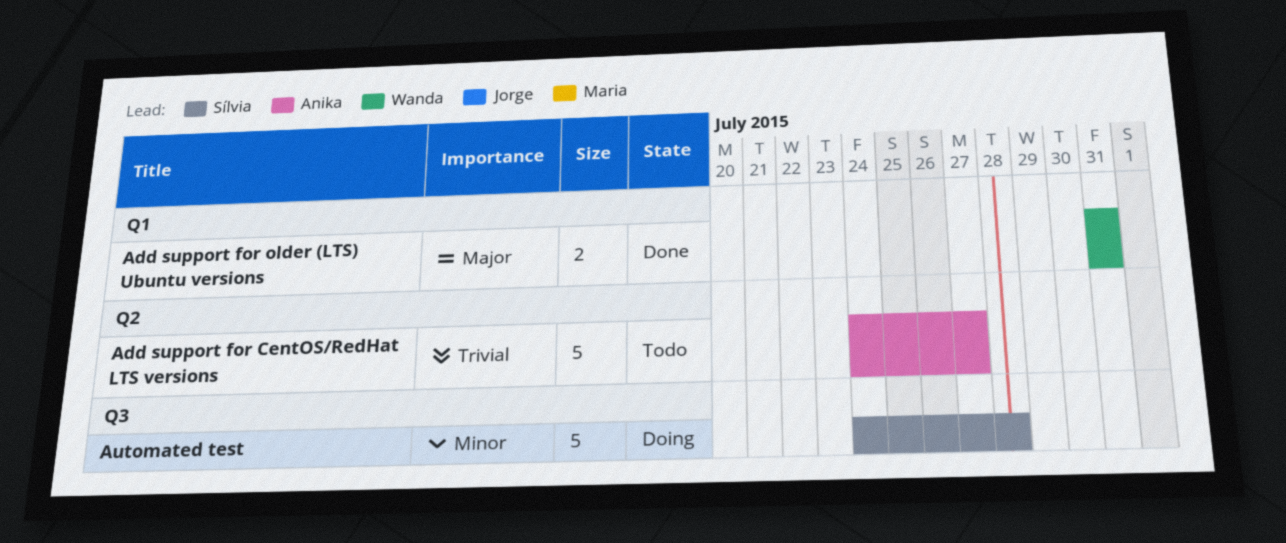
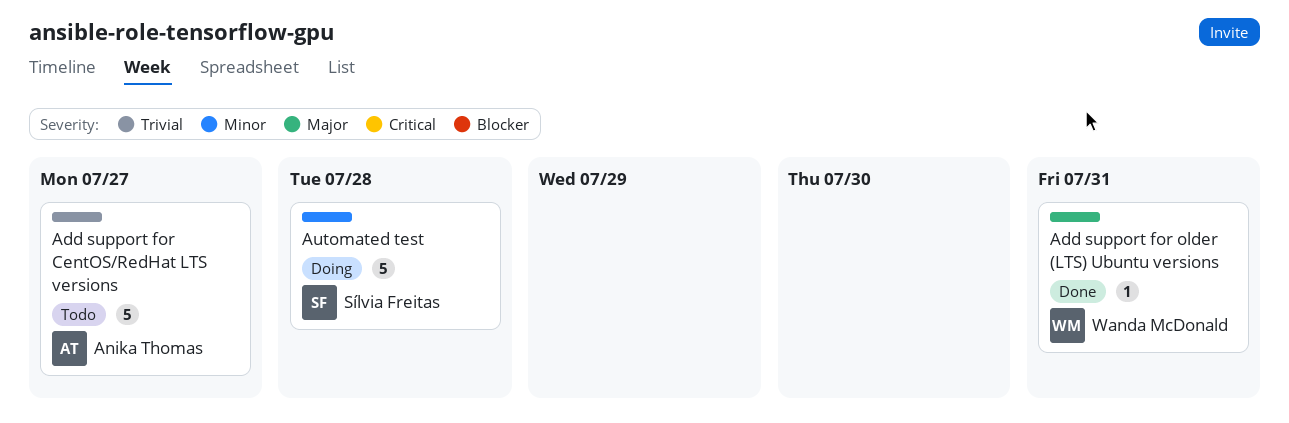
Add support for older (LTS) Ubuntu versions, estimate: 2 -> 1

